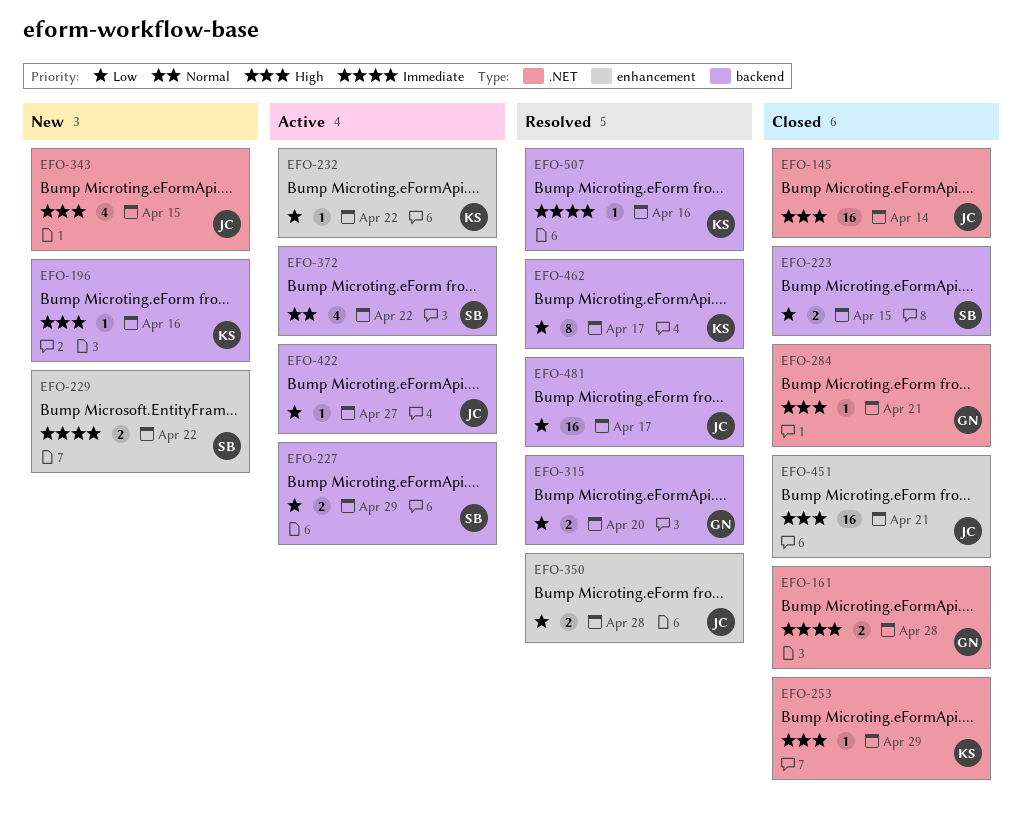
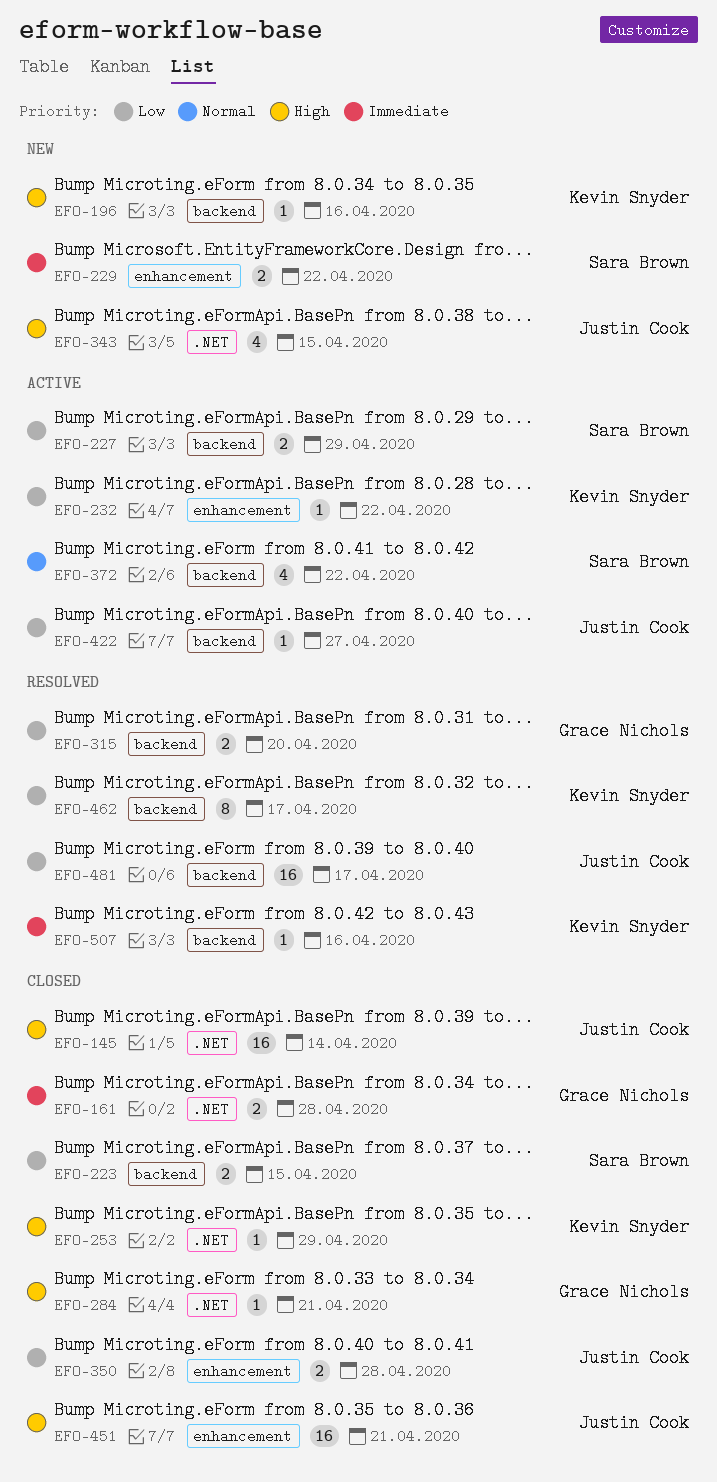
EFO-350, status: Resolved -> Closed

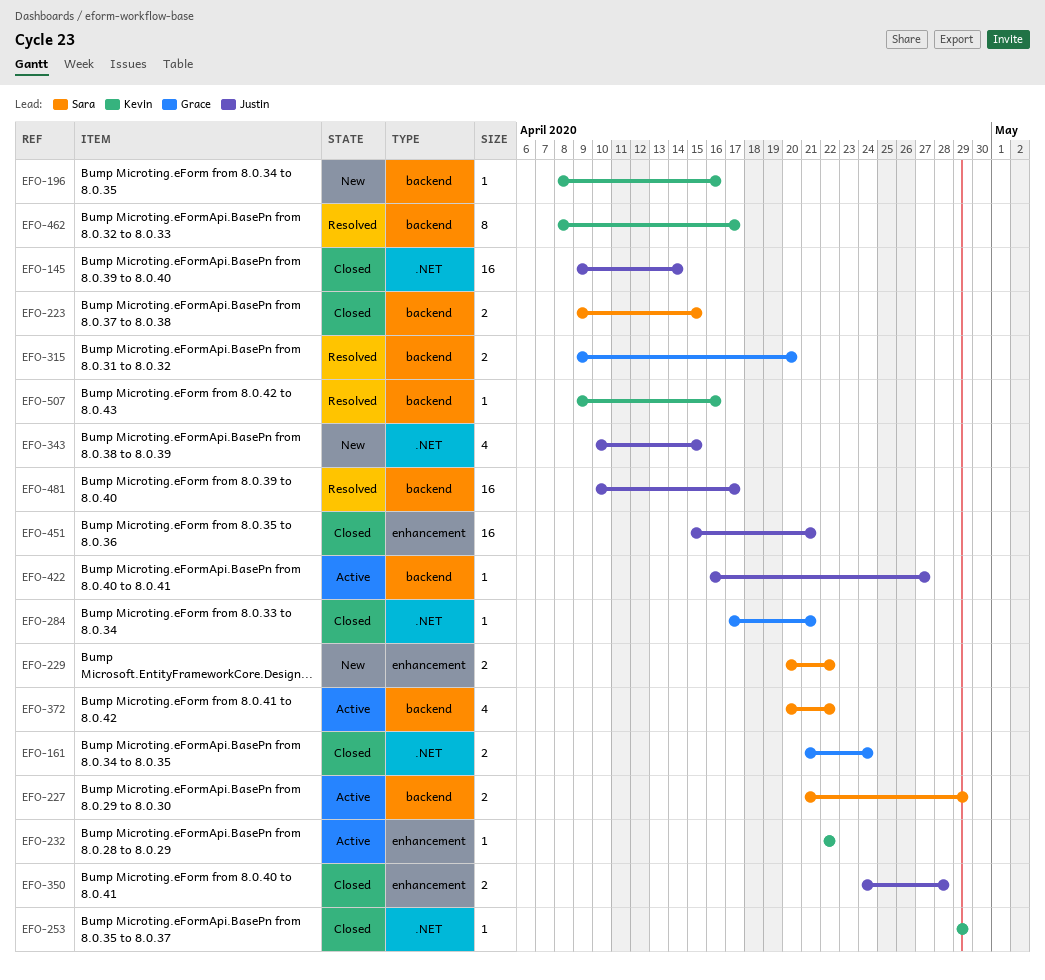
EFO-161, due: Apr 28 -> Apr 24

